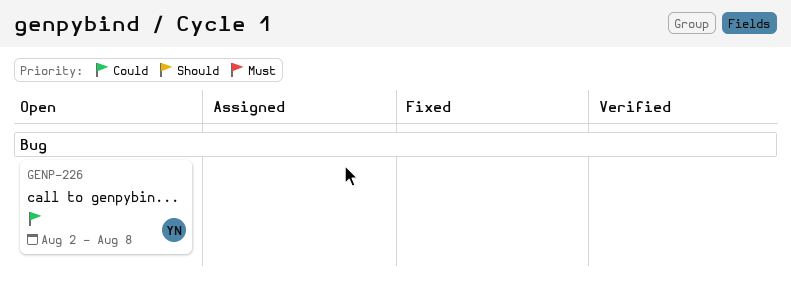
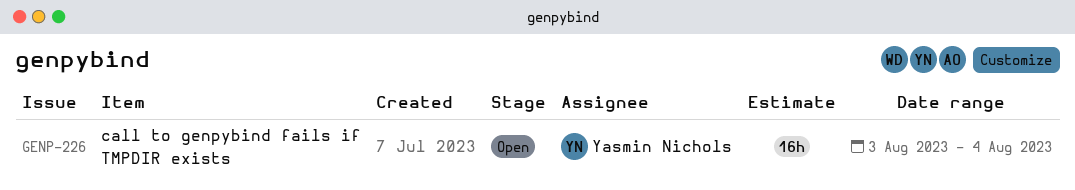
GENP-226, start: Aug 2 -> Aug 3
GENP-226, due: Aug 8 -> Aug 4

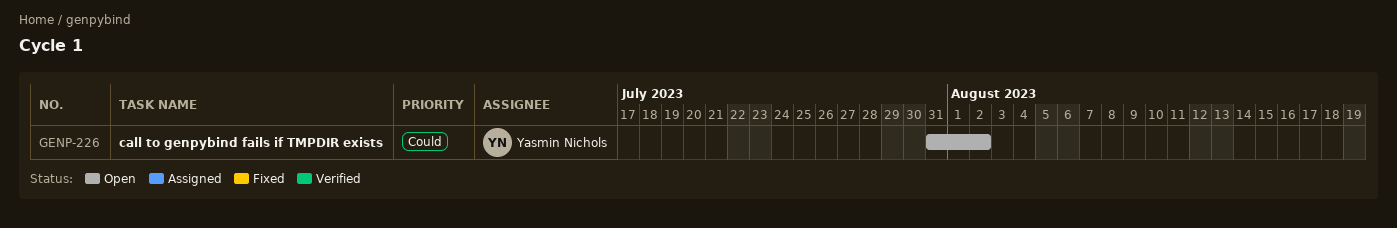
GENP-226, start: Aug 3 -> Jul 31
GENP-226, due: Aug 4 -> Aug 2

